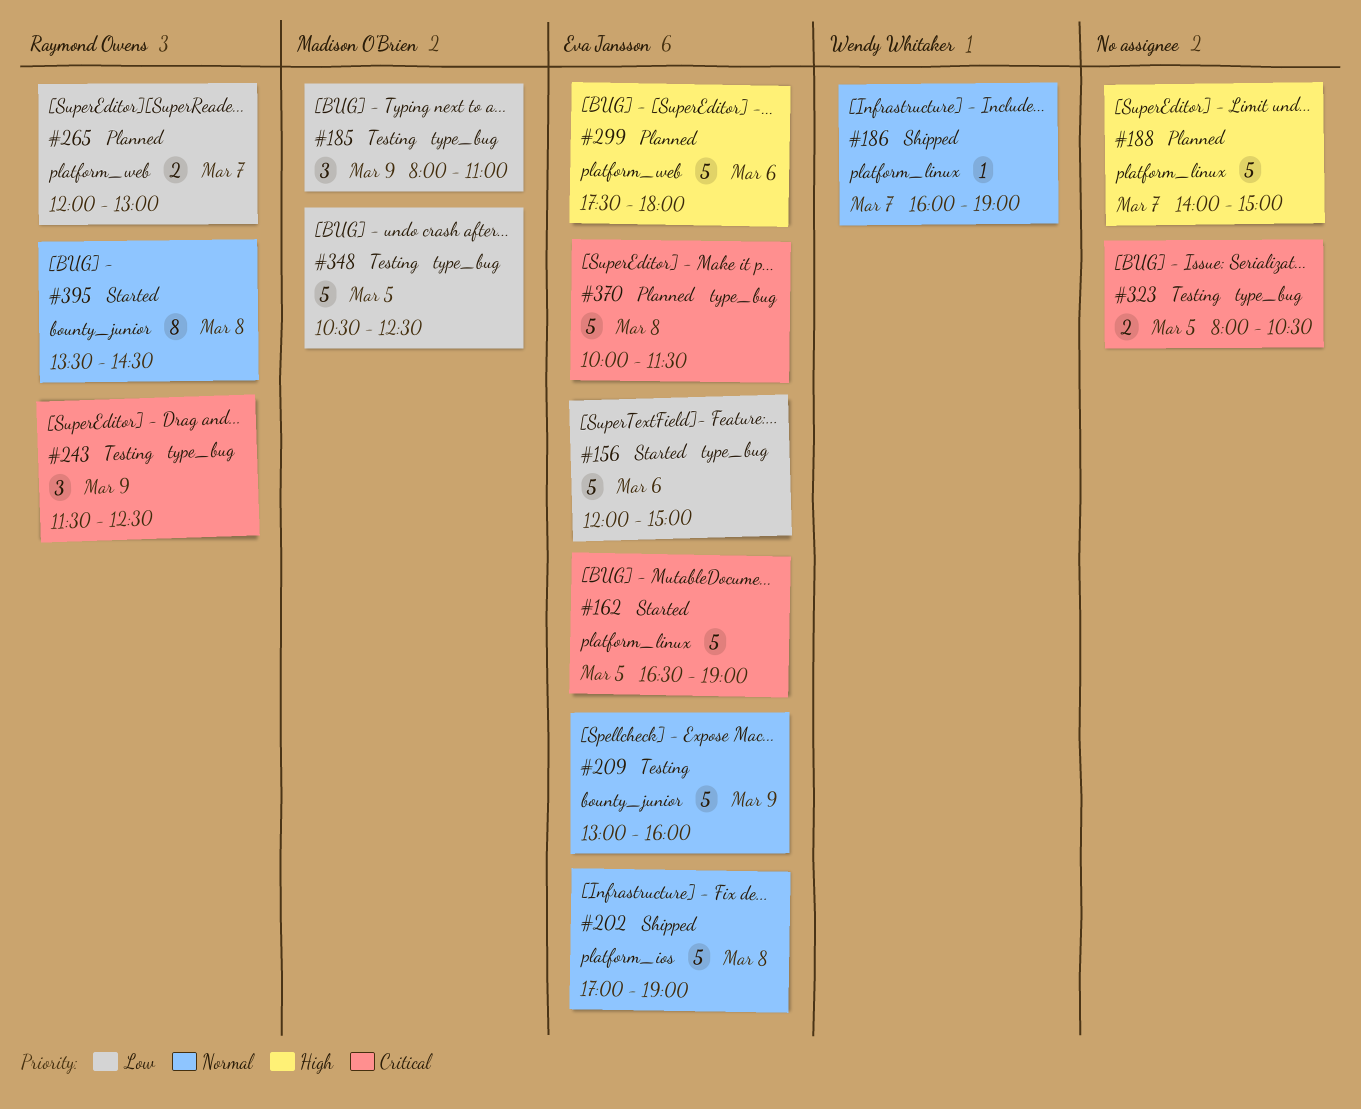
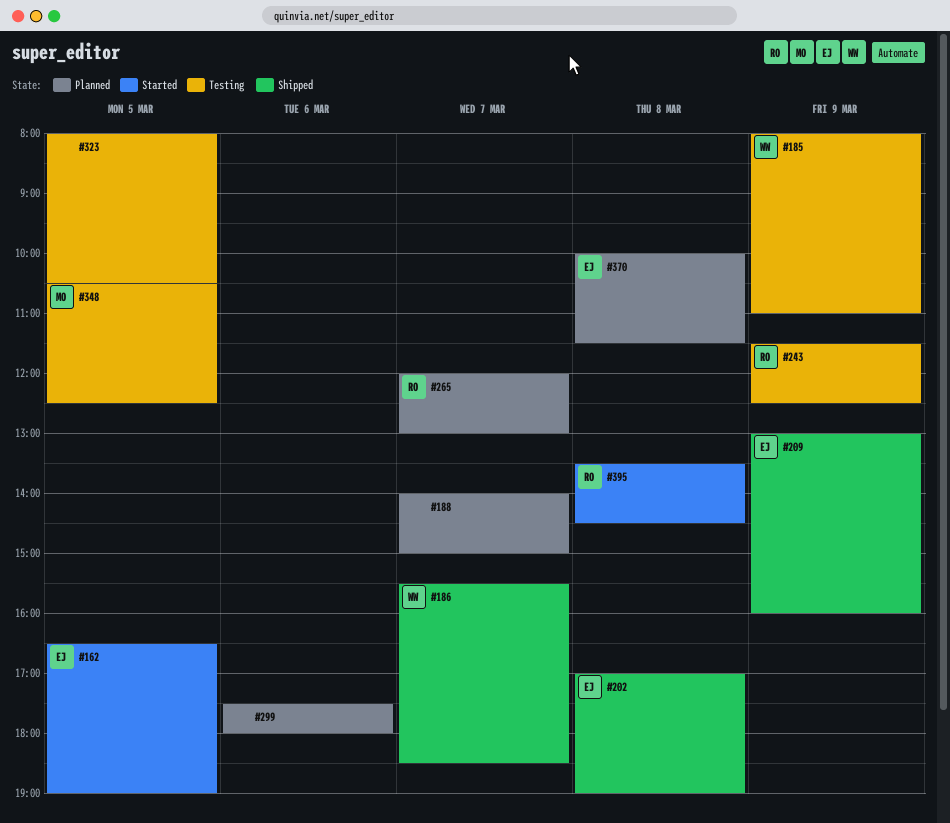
#156: present -> none
#185, owner: Madison O'Brien -> Wendy Whitaker
#186, begins: 16:00 -> 15:30
#186, ends: 19:00 -> 18:30
#209, status: Testing -> Shipped
#299, owner: Eva Jansson -> none

